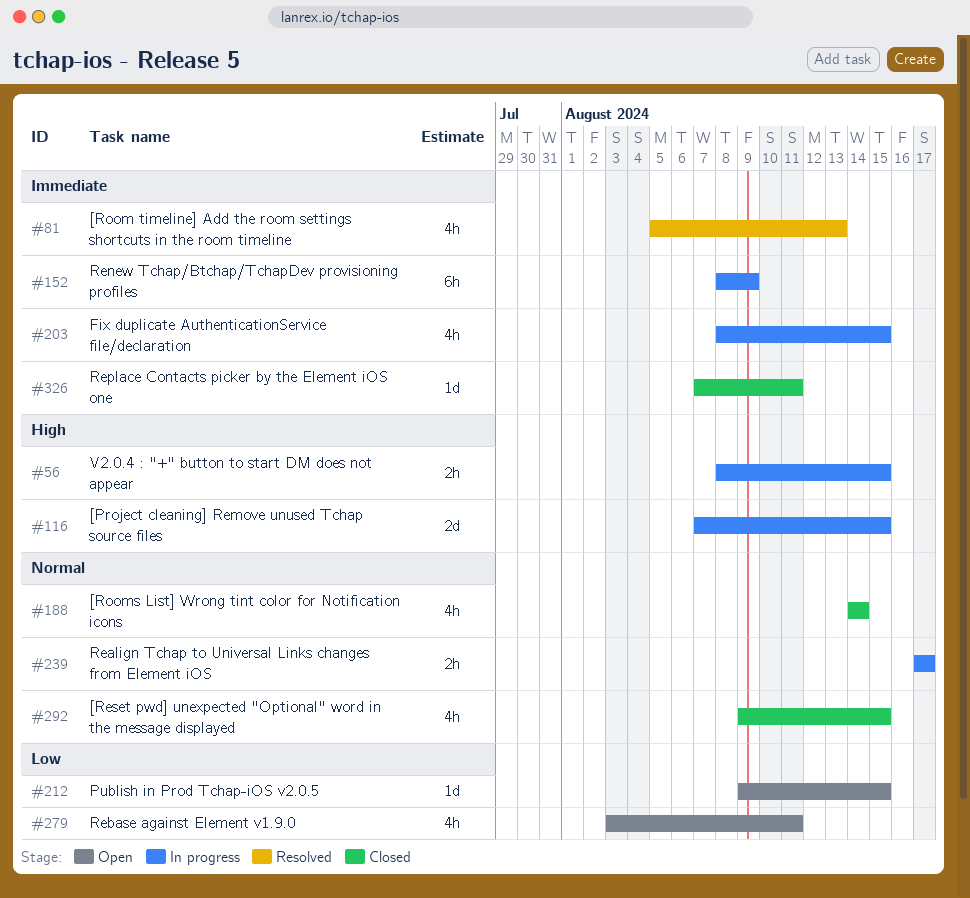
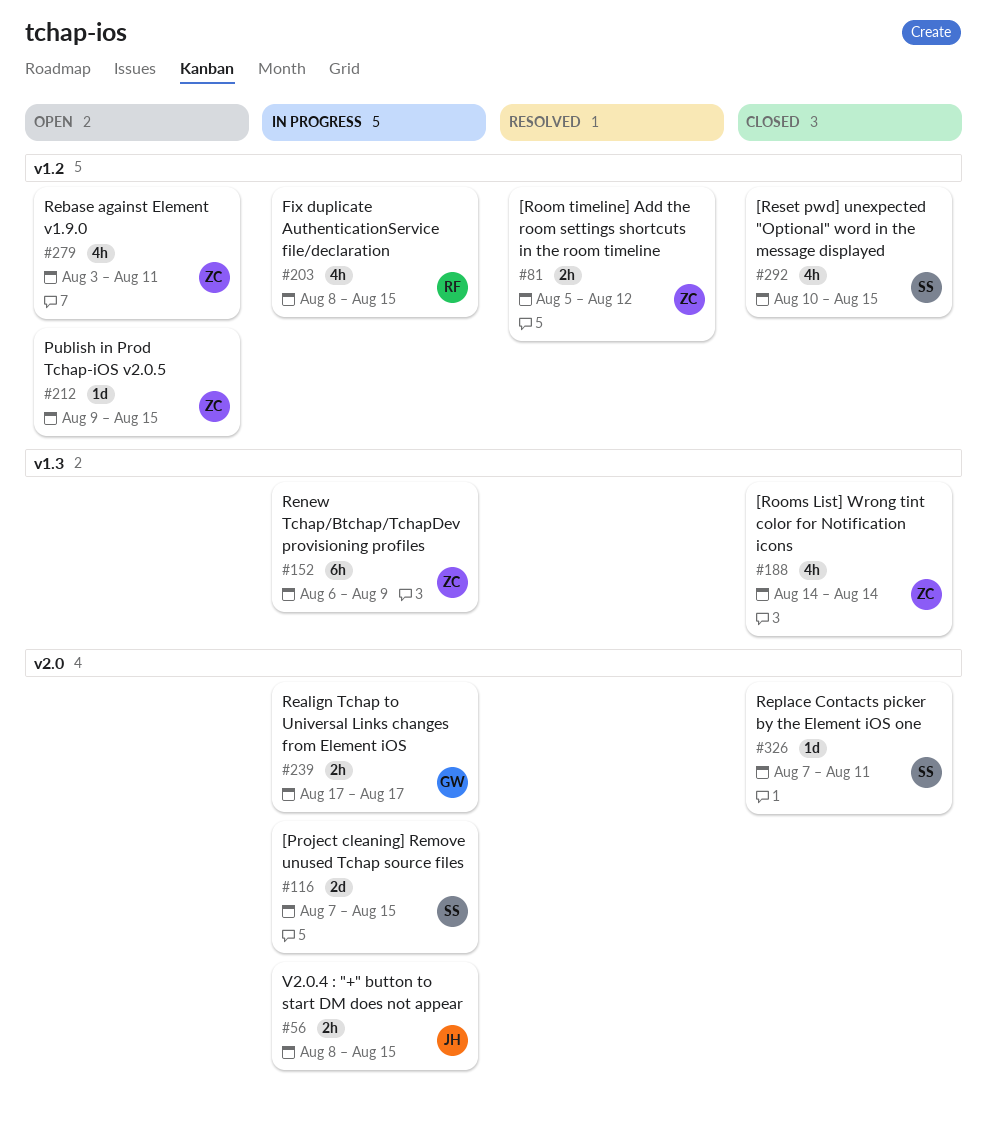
#81, estimate: 4h -> 2h
#81, due: Aug 13 -> Aug 12
#152, start: Aug 8 -> Aug 6
#292, start: Aug 9 -> Aug 10

